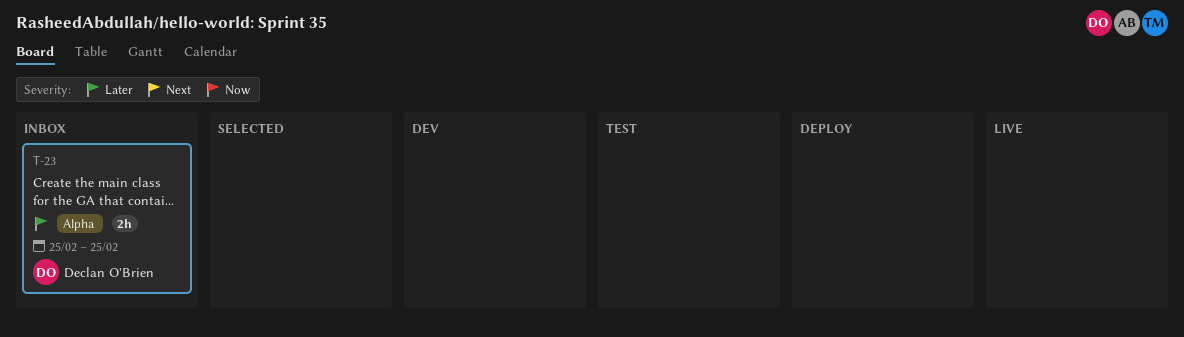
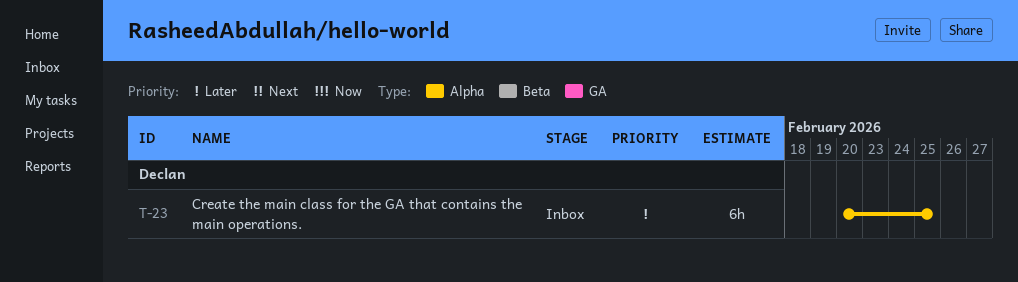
T-23, estimate: 2h -> 6h
T-23, start: Feb 25 -> Feb 20

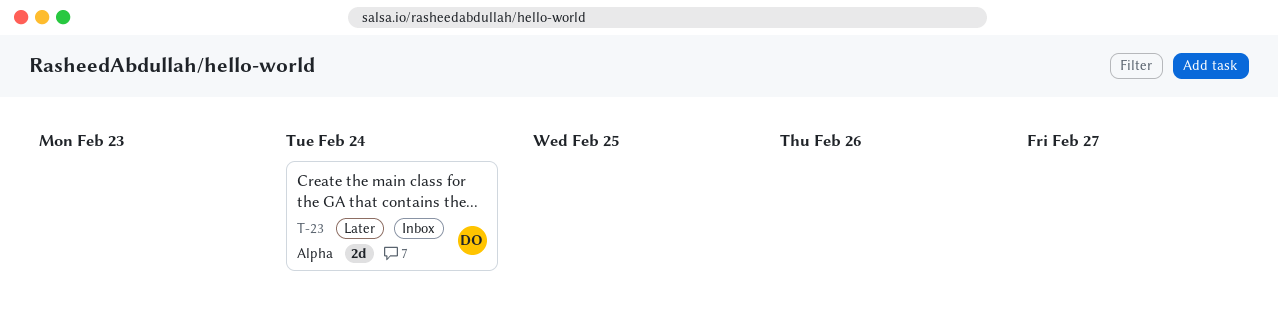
T-23, estimate: 6h -> 2d
T-23, due: Feb 25 -> Feb 24

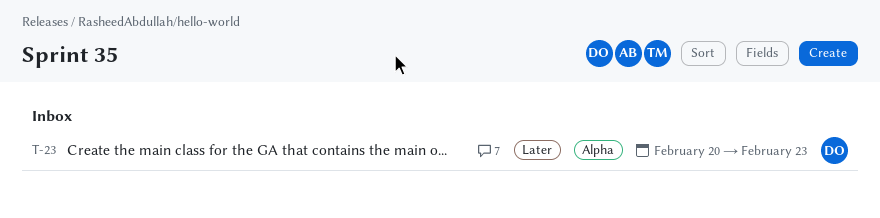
T-23, due: Feb 24 -> Feb 23

